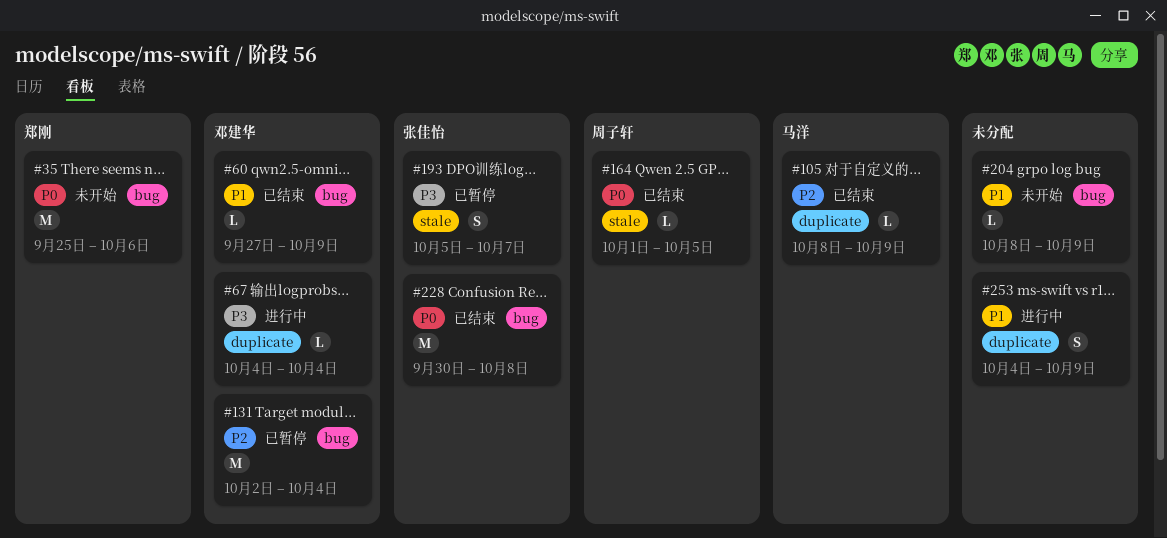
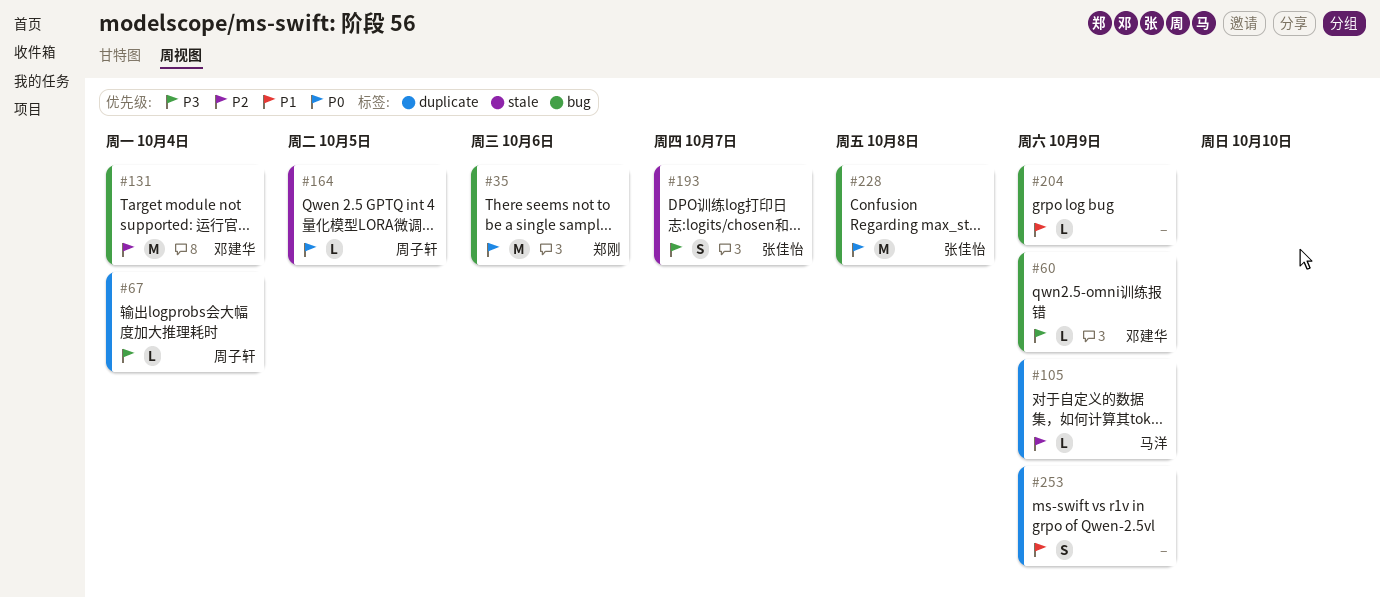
#60, priority: P1 -> P3
#67, owner: 邓建华 -> 周子轩

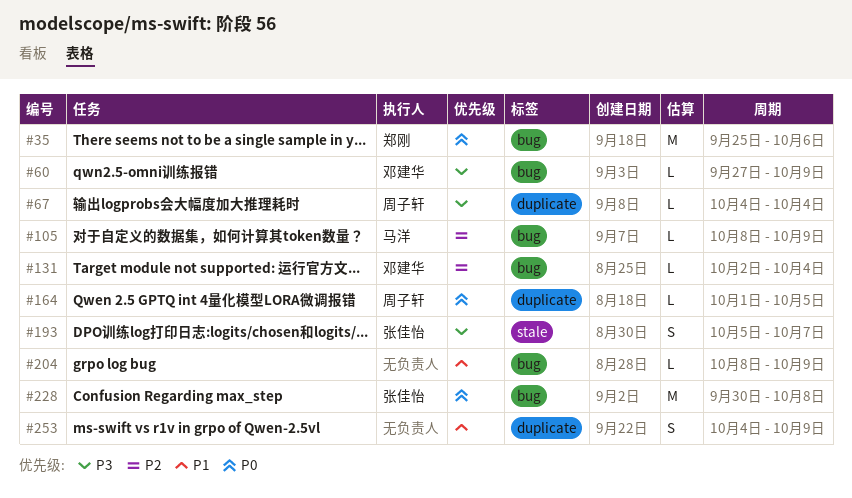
#105, label: duplicate -> bug
#131, estimate: M -> L
#164, label: stale -> duplicate

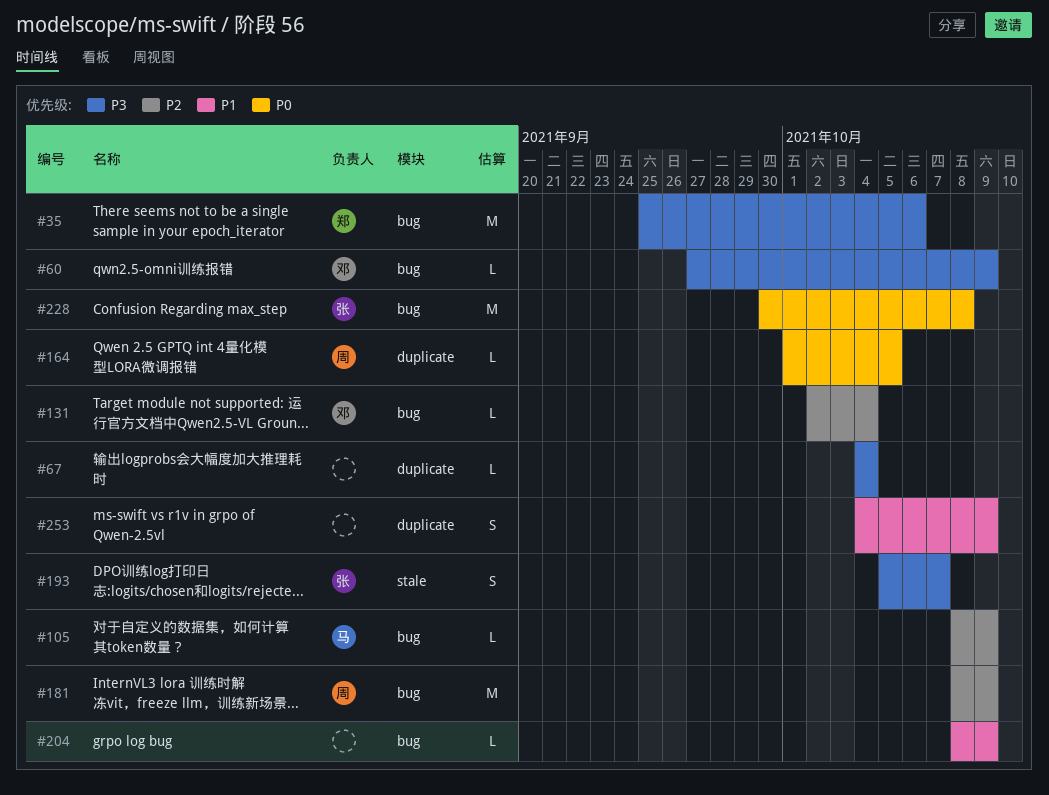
#35, priority: P0 -> P3
#67, owner: 周子轩 -> none
#181: none -> present

